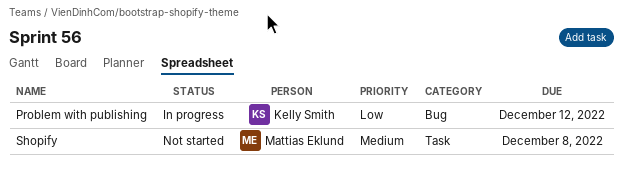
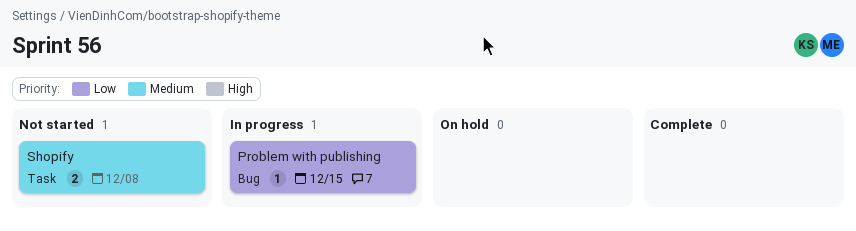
Problem with publishing, due: Dec 12 -> Dec 15

